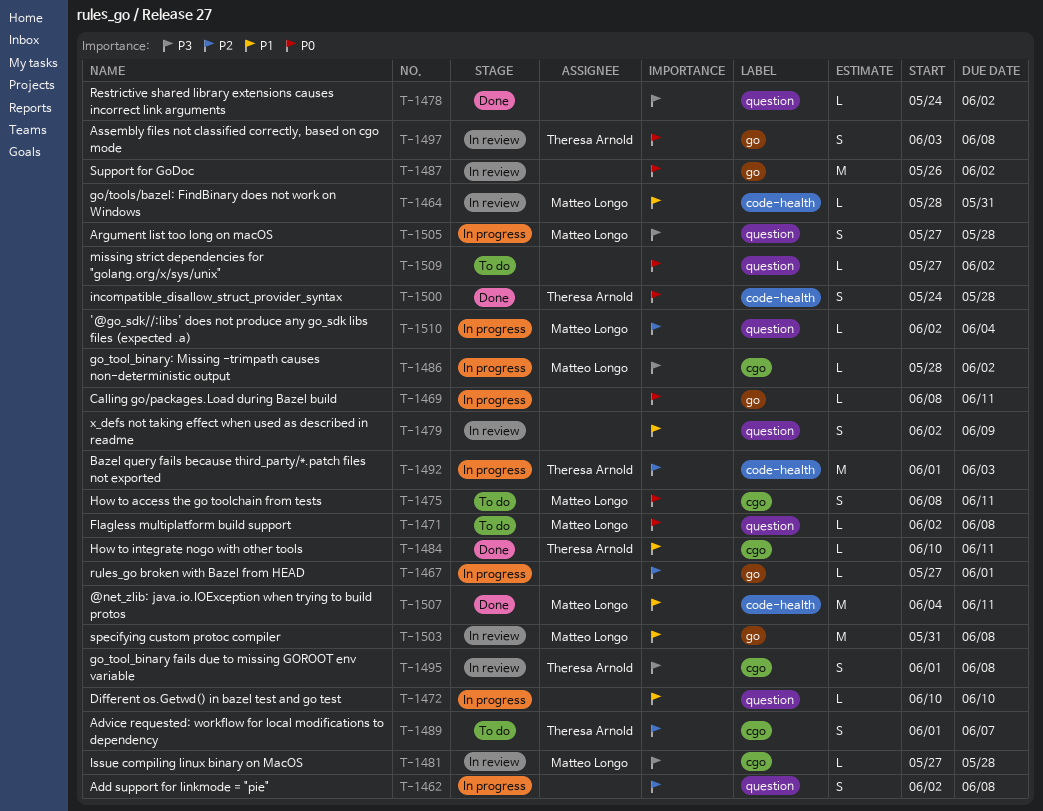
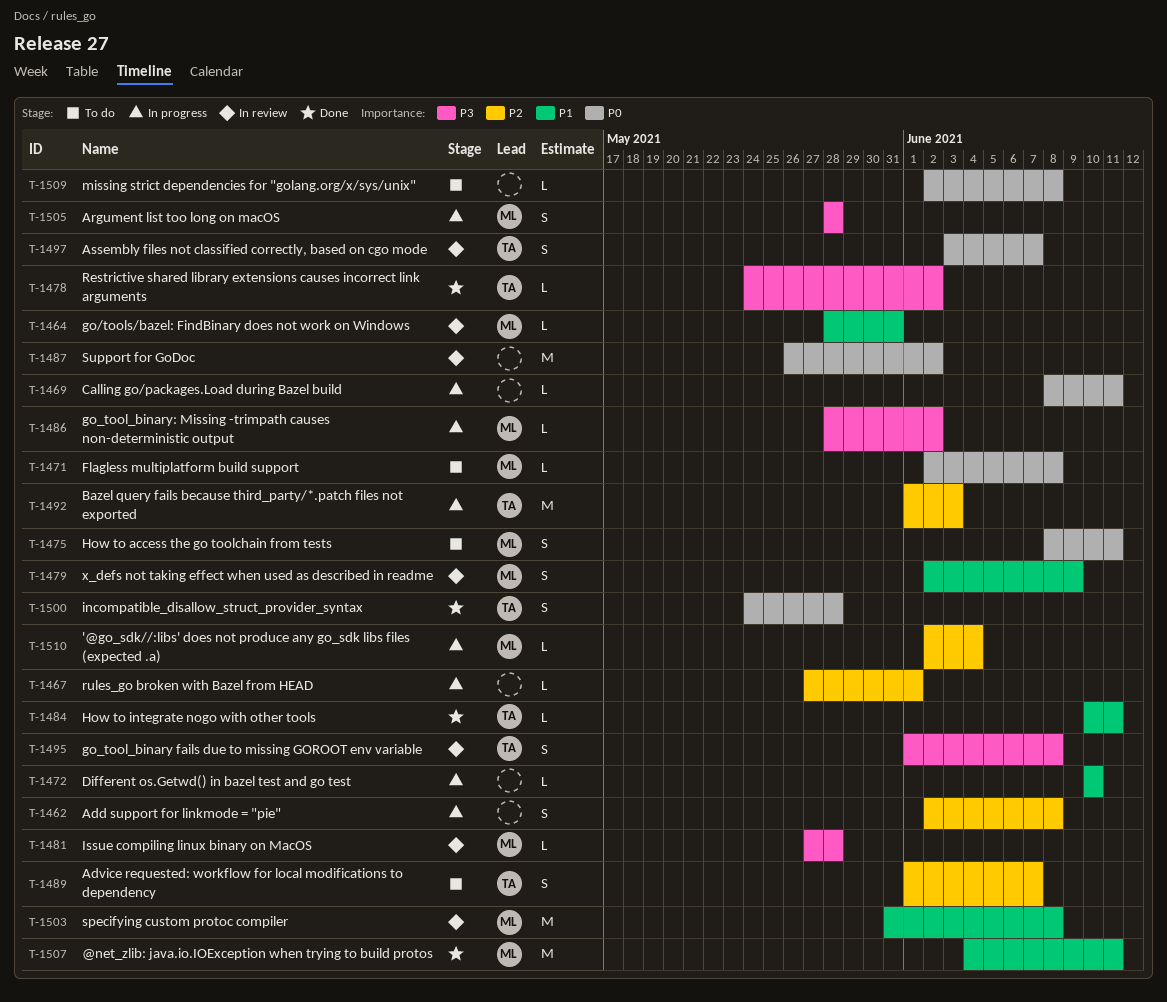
T-1478, owner: none -> Theresa Arnold
T-1479, owner: none -> Matteo Longo
T-1497, due: Jun 8 -> Jun 7
T-1505, start: May 27 -> May 28
T-1509, start: May 27 -> Jun 2
T-1509, due: Jun 2 -> Jun 8

